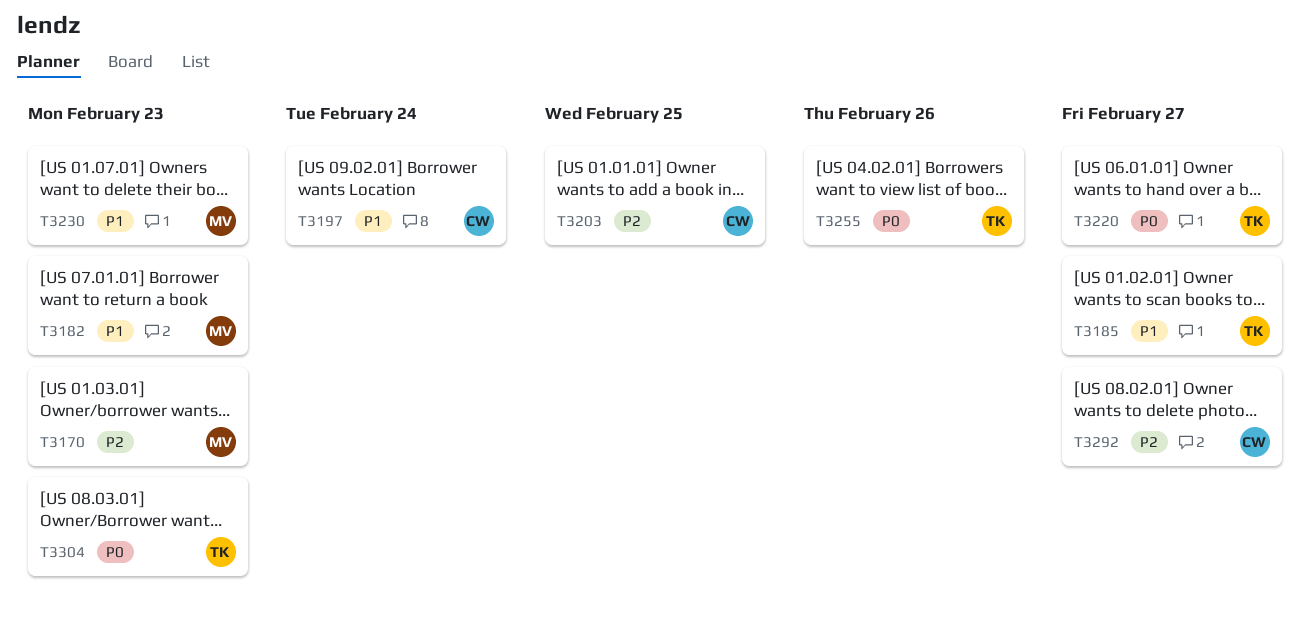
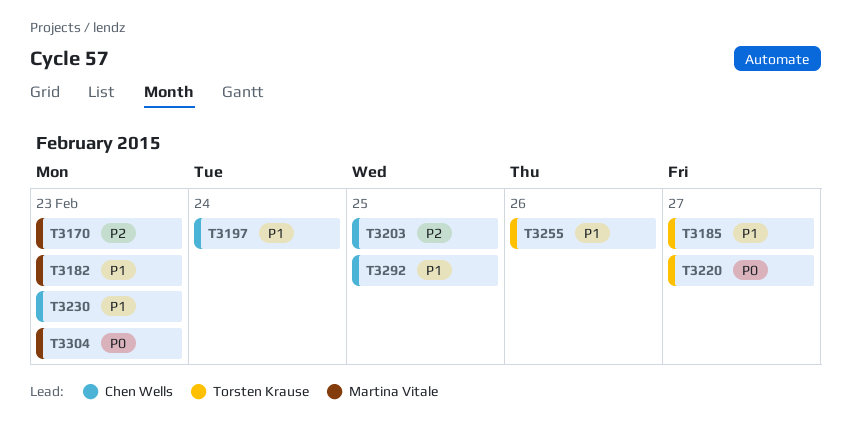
T3230, owner: Martina Vitale -> Chen Wells
T3255, priority: P0 -> P1
T3292, priority: P2 -> P1
T3292, due: Feb 27 -> Feb 25
T3304, owner: Torsten Krause -> Martina Vitale

